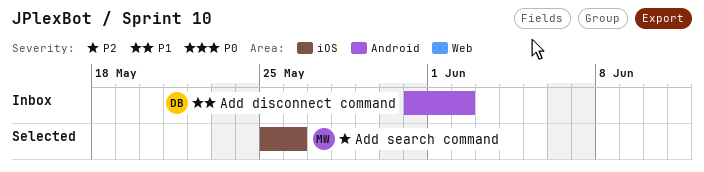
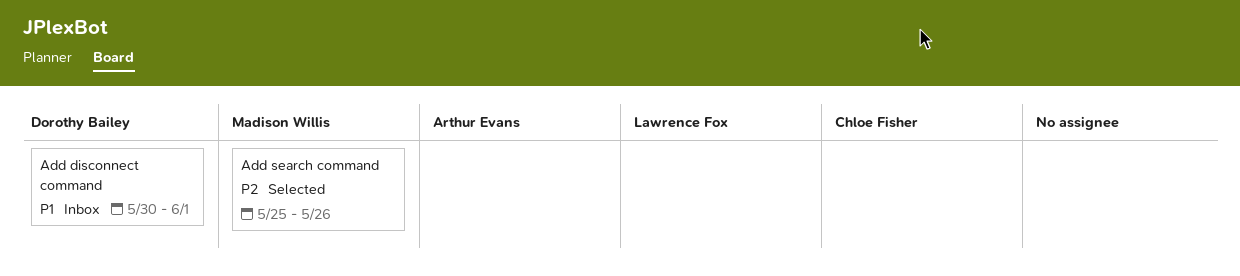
Add disconnect command, start: May 31 -> May 30
Add disconnect command, due: Jun 2 -> Jun 1

